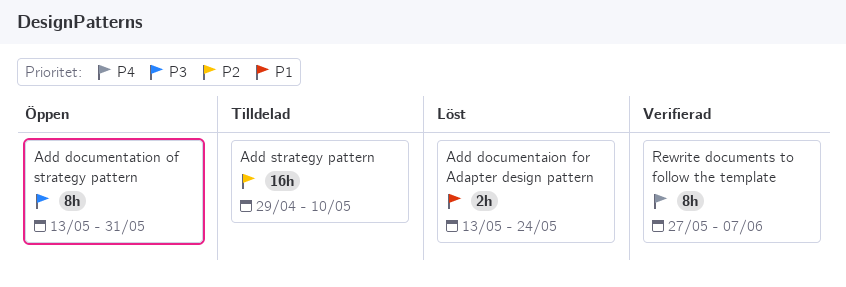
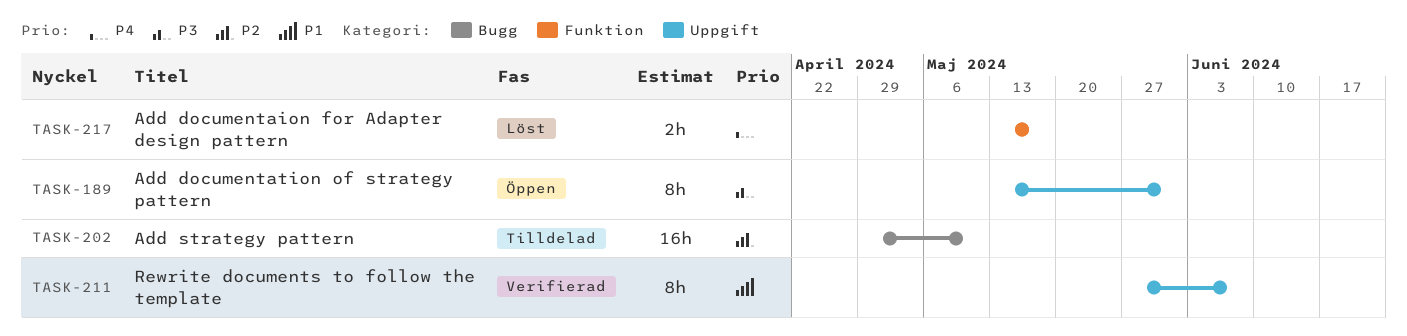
Add documentaion for Adapter design pattern, priority: P1 -> P4
Add documentaion for Adapter design pattern, due: May 24 -> May 17
Rewrite documents to follow the template, priority: P4 -> P1

